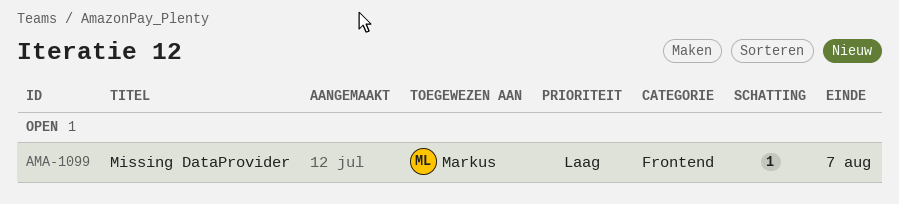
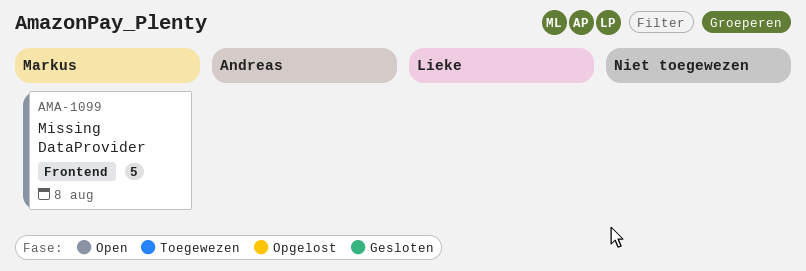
AMA-1099, estimate: 1 -> 5
AMA-1099, due: Aug 7 -> Aug 8

